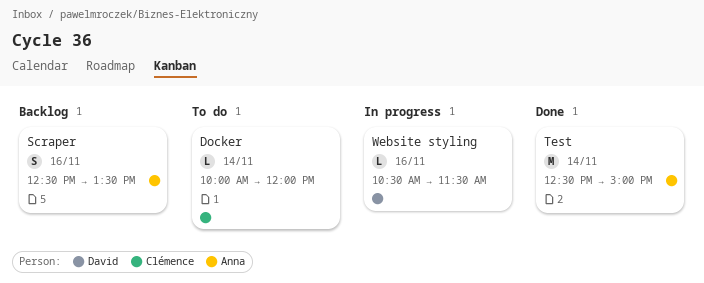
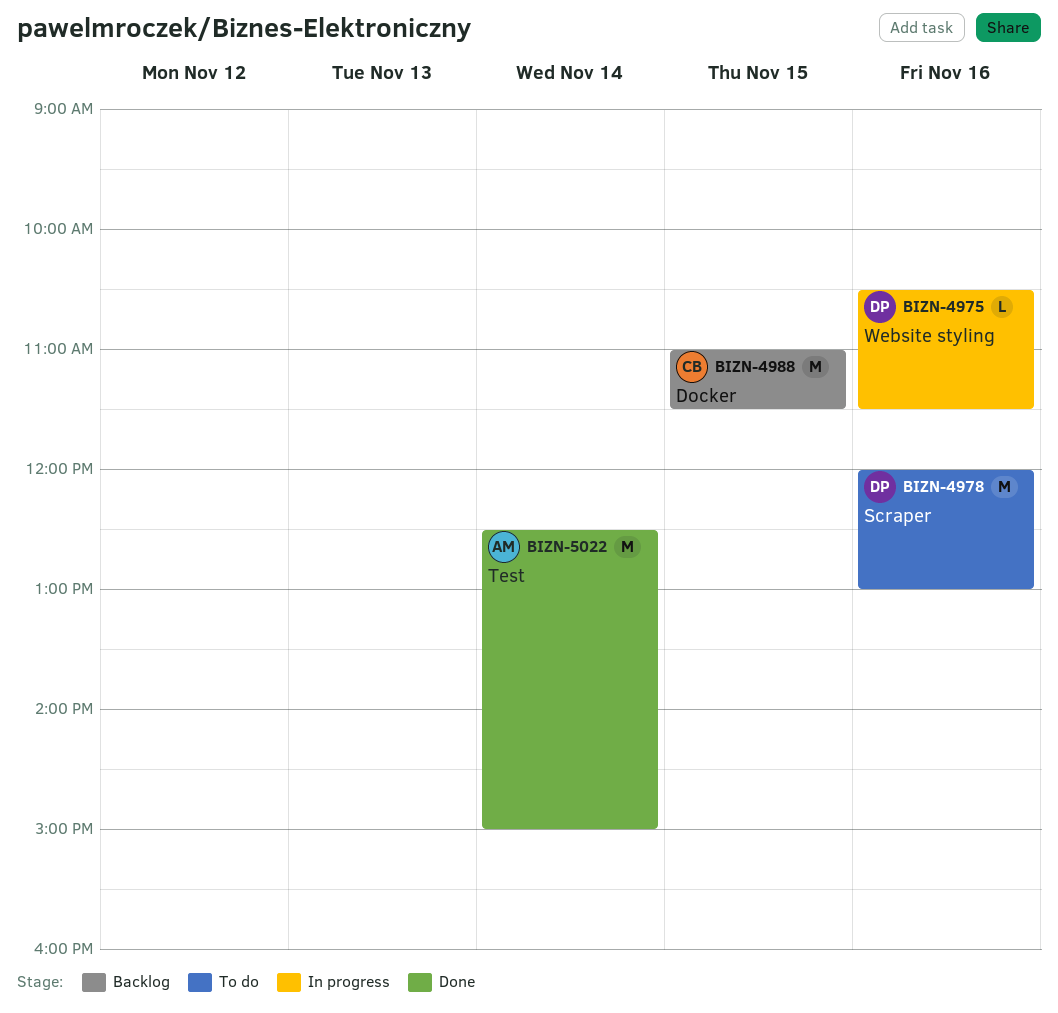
Docker, status: To do -> Backlog
Docker, estimate: L -> M
Docker, day: Nov 14 -> Nov 15
Docker, begins: 10:00 -> 11:00
Docker, ends: 12:00 -> 11:30
Scraper, status: Backlog -> To do
Scraper, owner: Anna -> David
Scraper, estimate: S -> M
Scraper, begins: 12:30 -> 12:00
Scraper, ends: 13:30 -> 13:00

